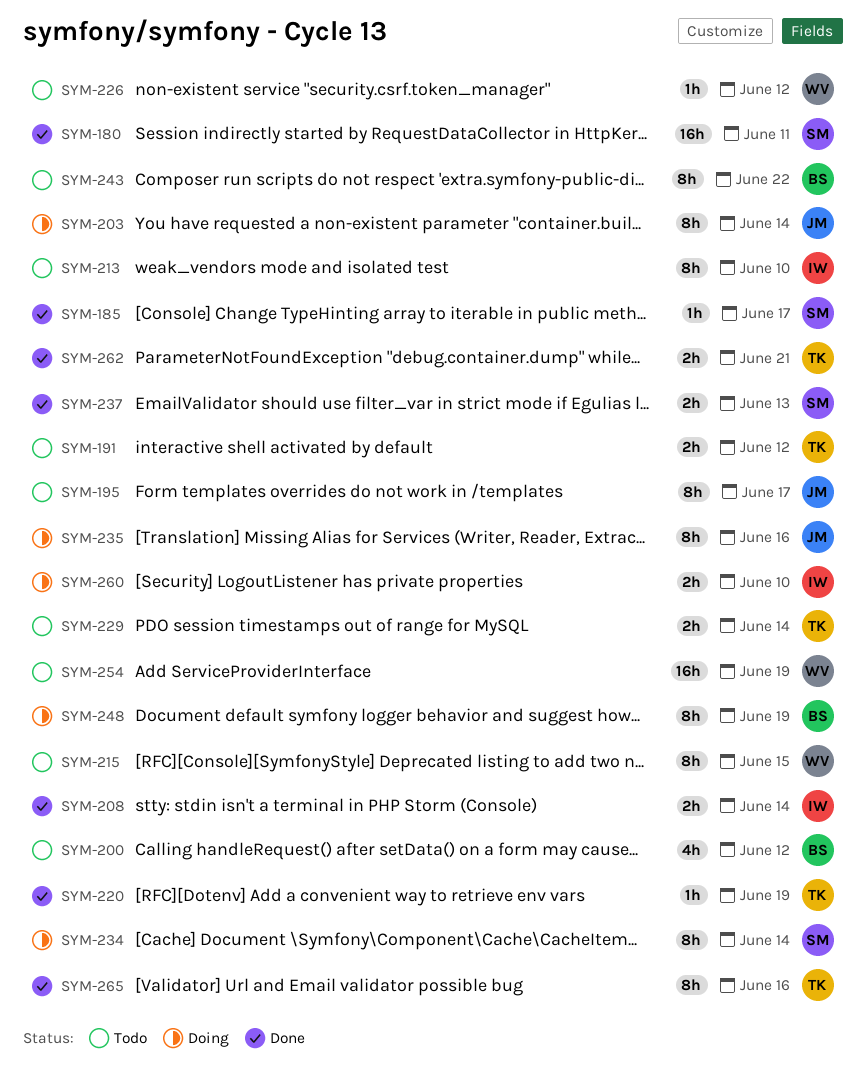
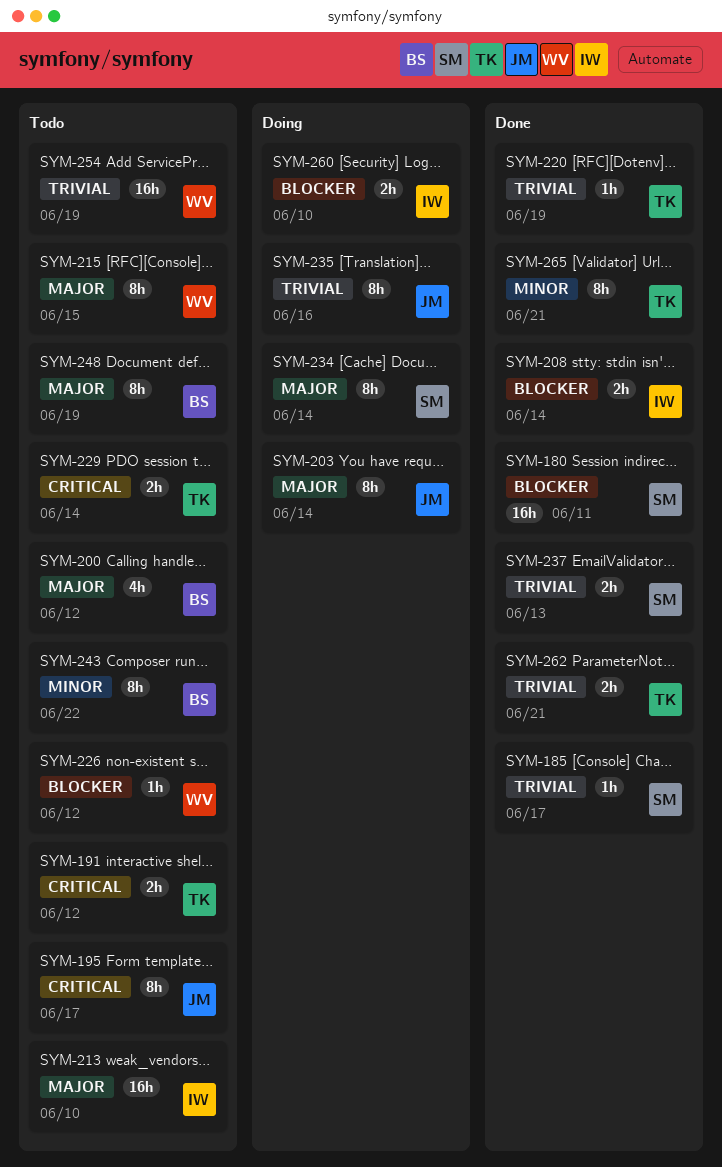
SYM-213, estimate: 8h -> 16h
SYM-248, status: Doing -> Todo
SYM-265, due: Jun 16 -> Jun 21

